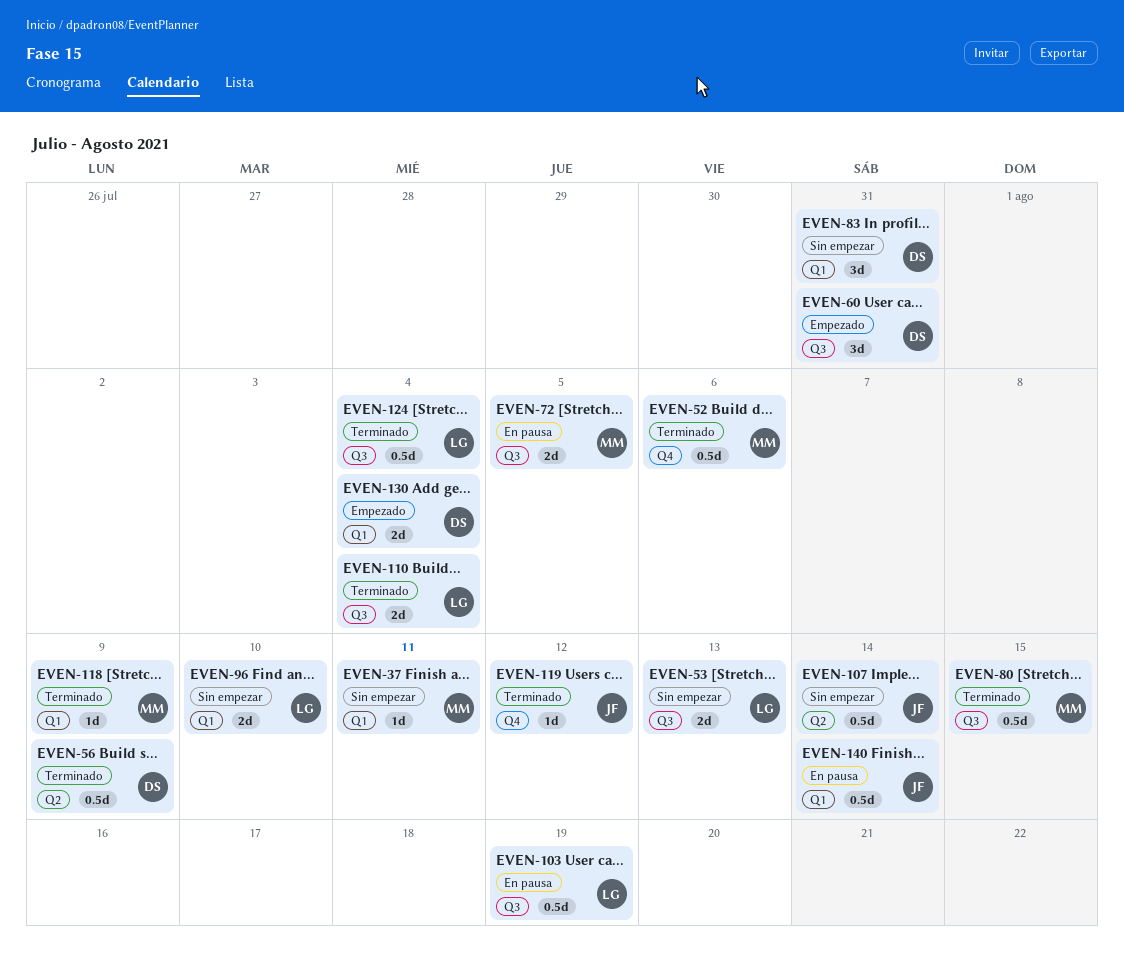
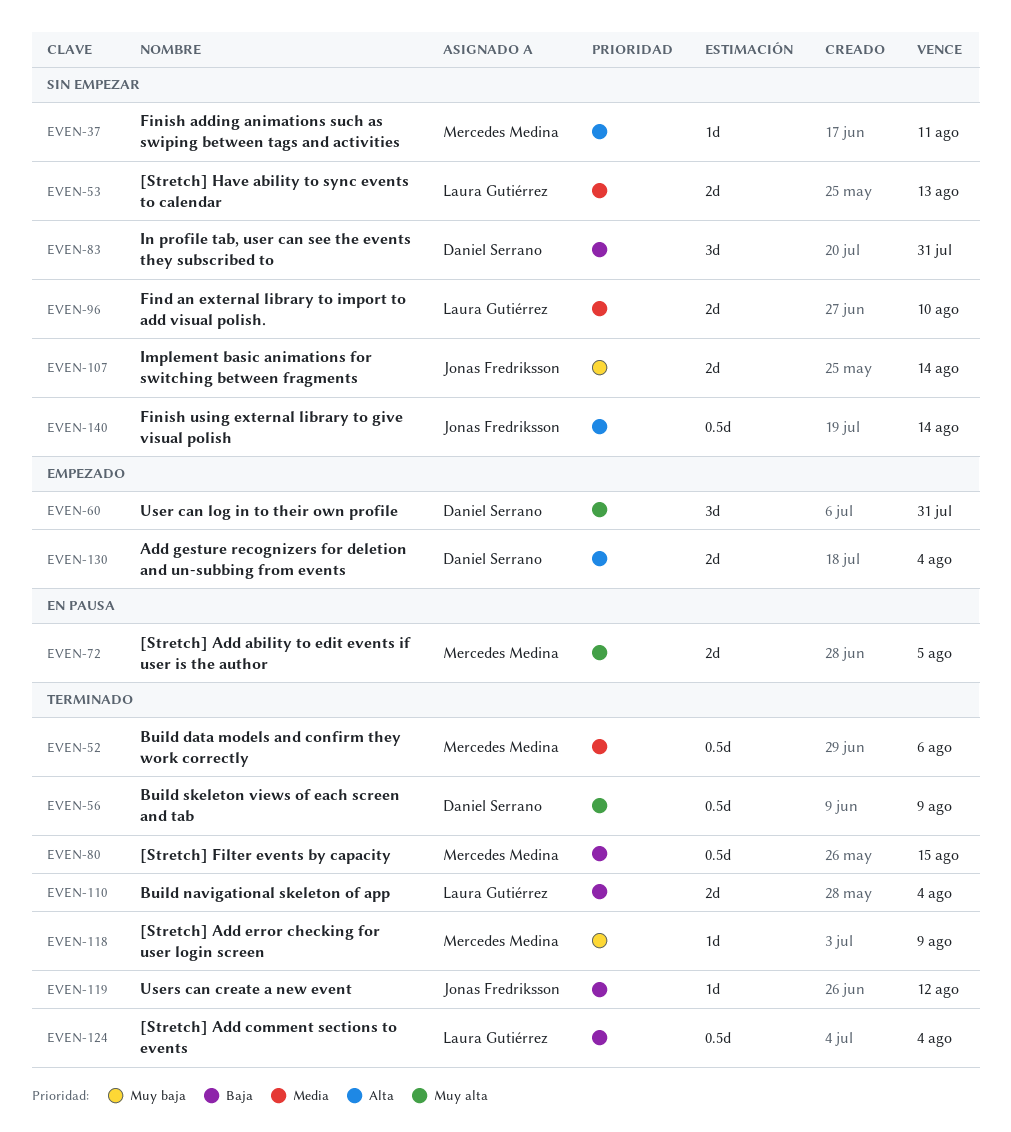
EVEN-103: present -> none
EVEN-107, estimate: 0.5d -> 2d
EVEN-140, status: En pausa -> Sin empezar

